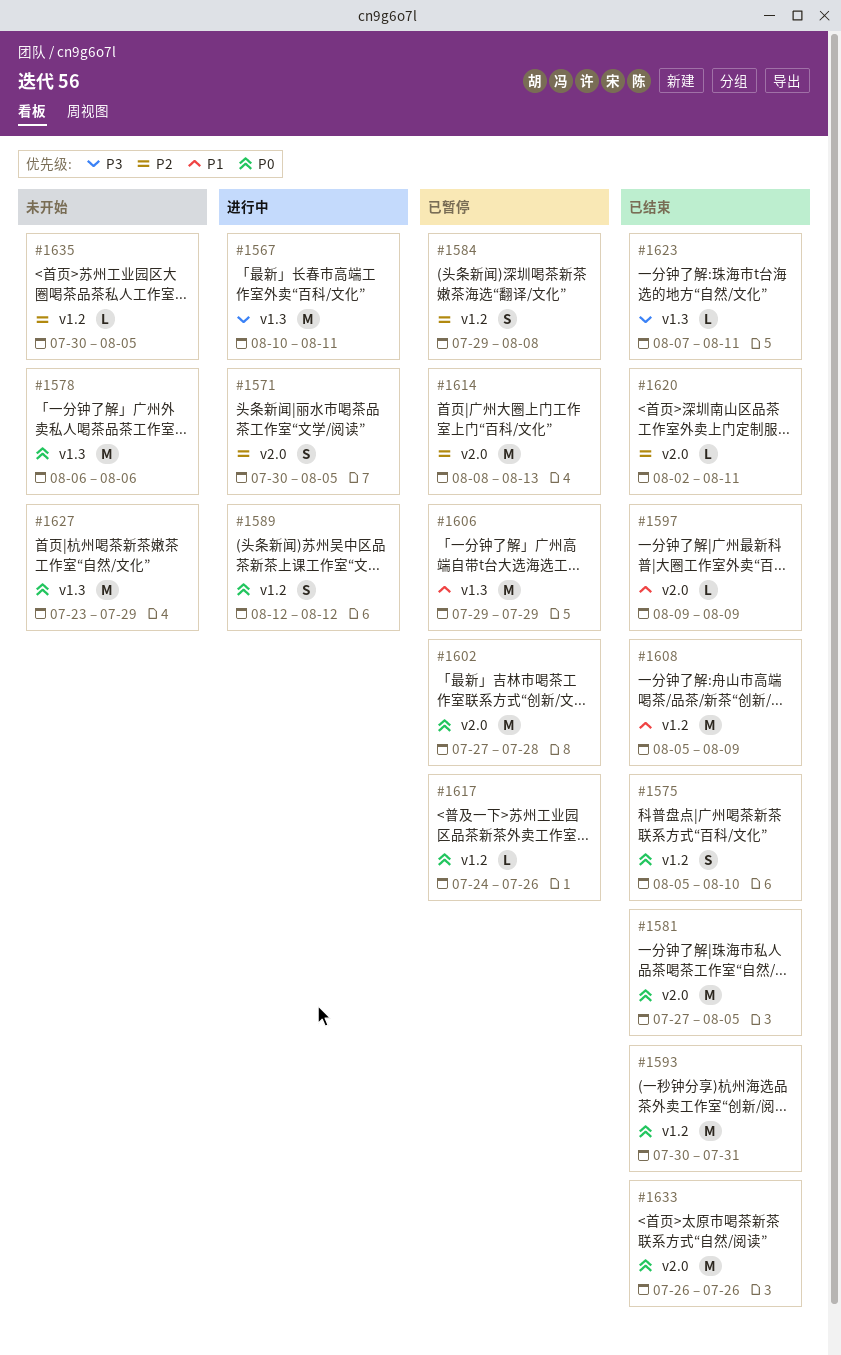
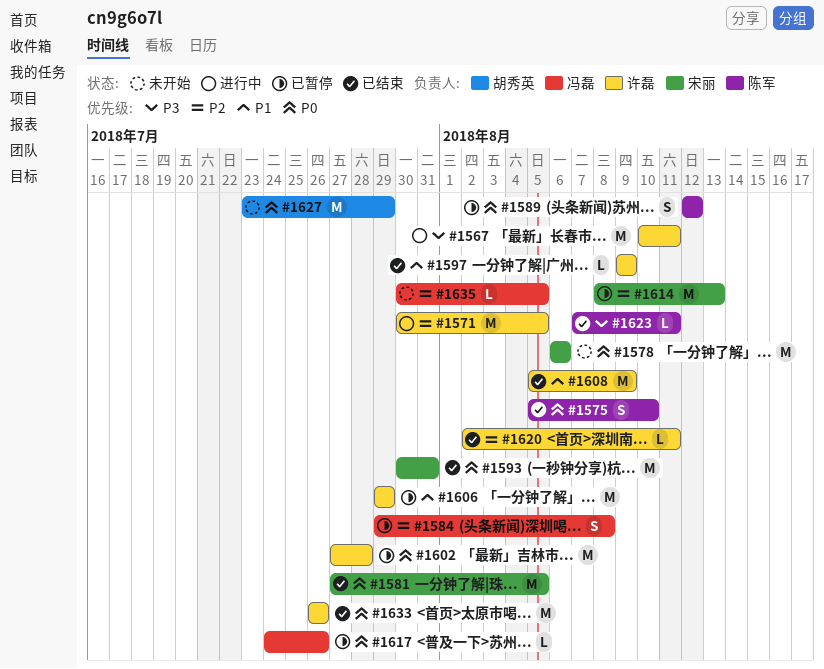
#1571, estimate: S -> M
#1589, status: 进行中 -> 已暂停

